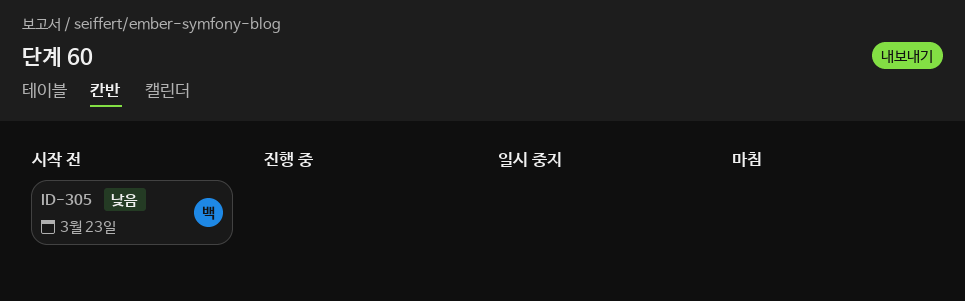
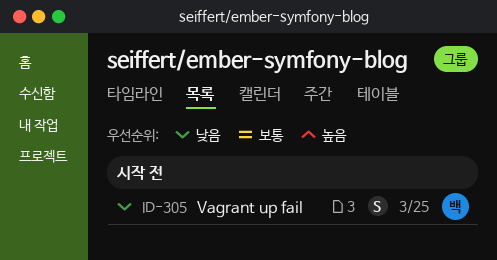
ID-305, due: Mar 23 -> Mar 25

